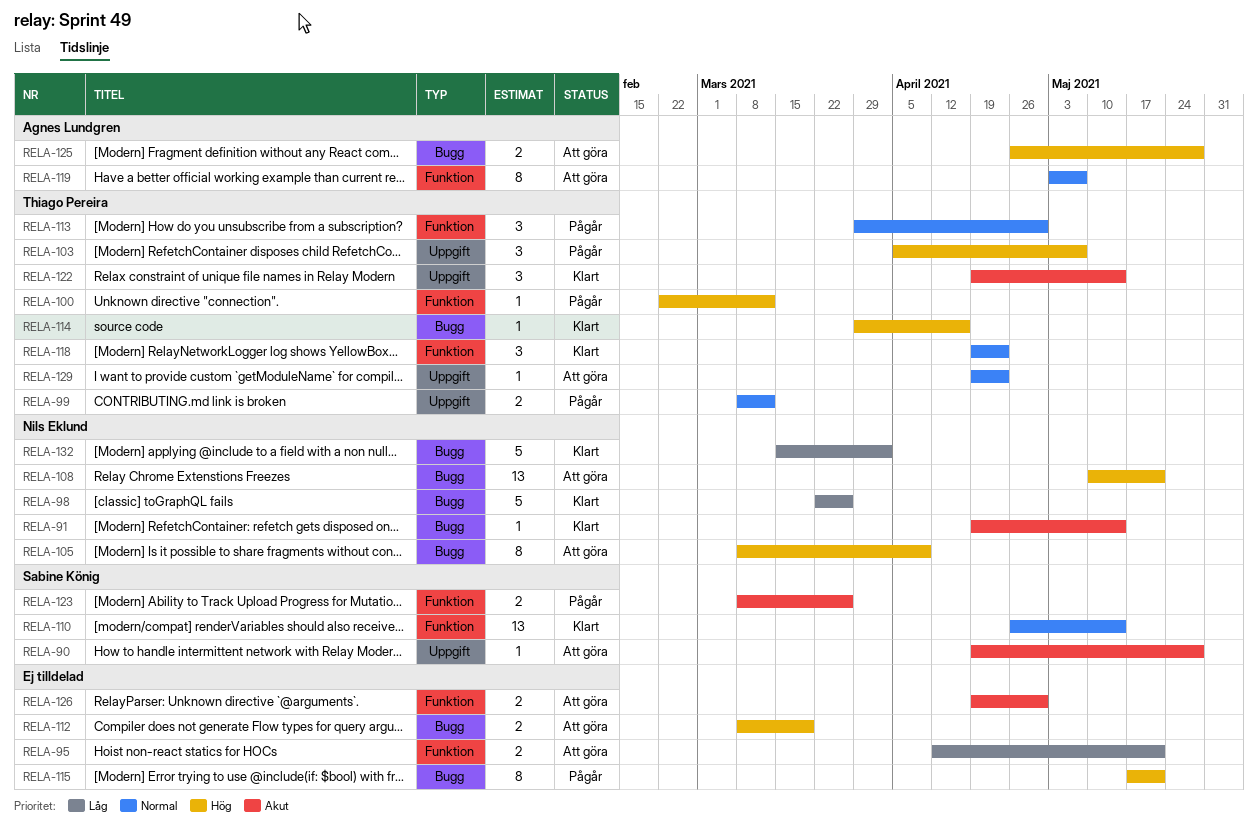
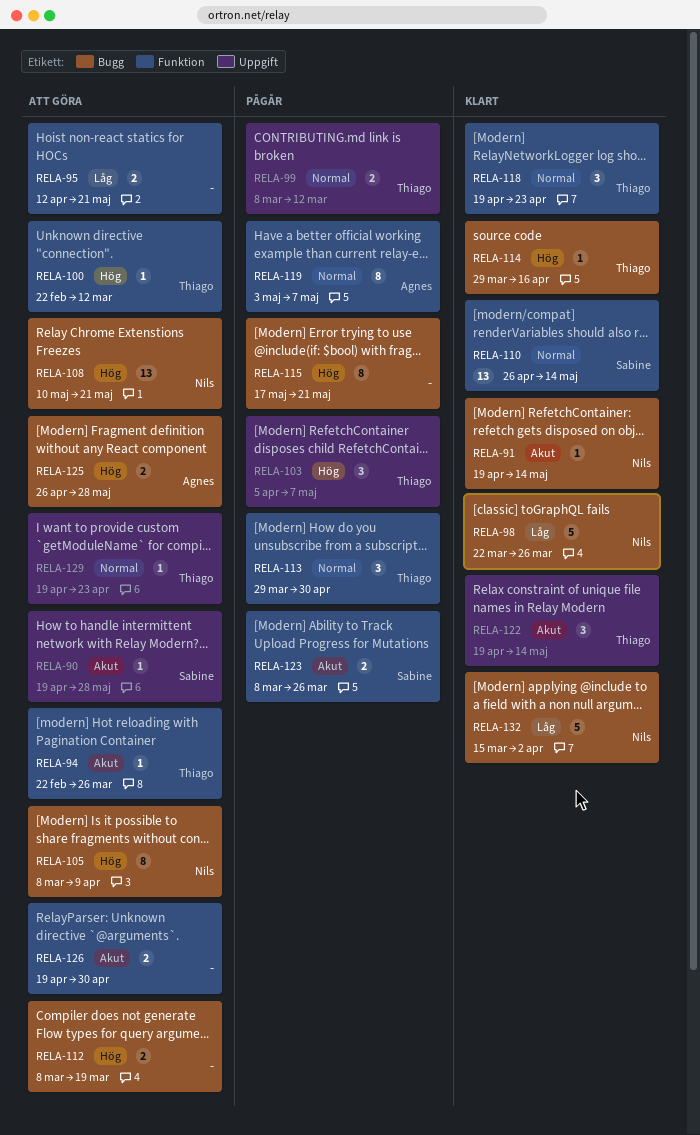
RELA-94: none -> present
RELA-100, status: Pågår -> Att göra
RELA-119, status: Att göra -> Pågår

